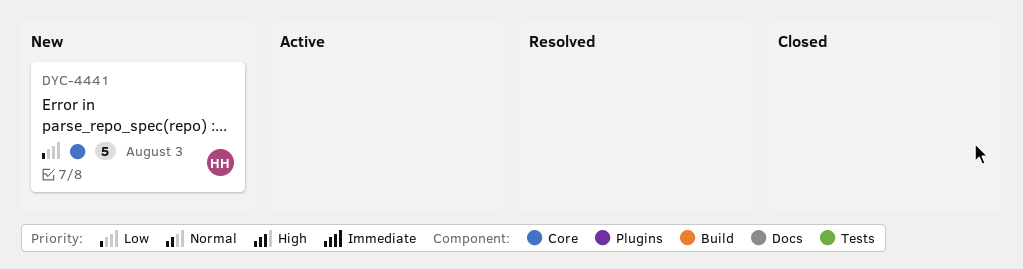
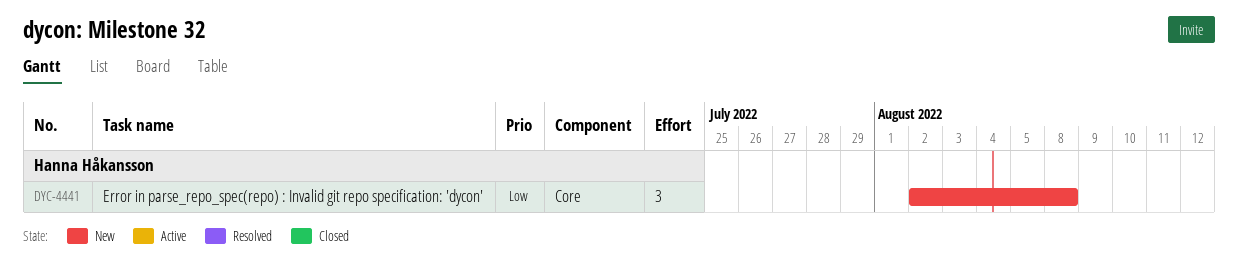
DYC-4441, estimate: 5 -> 3
DYC-4441, due: Aug 3 -> Aug 8

